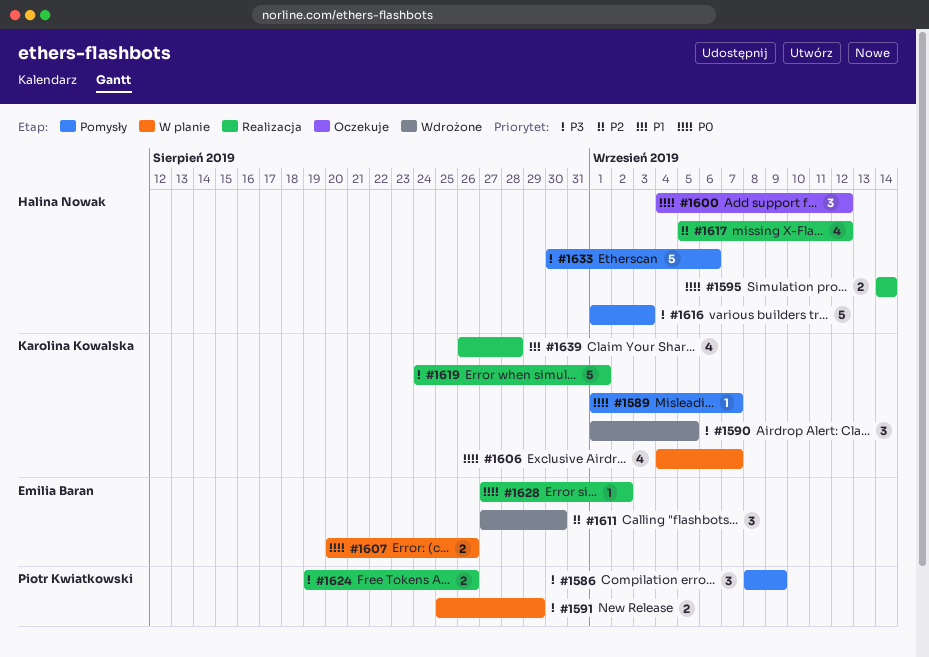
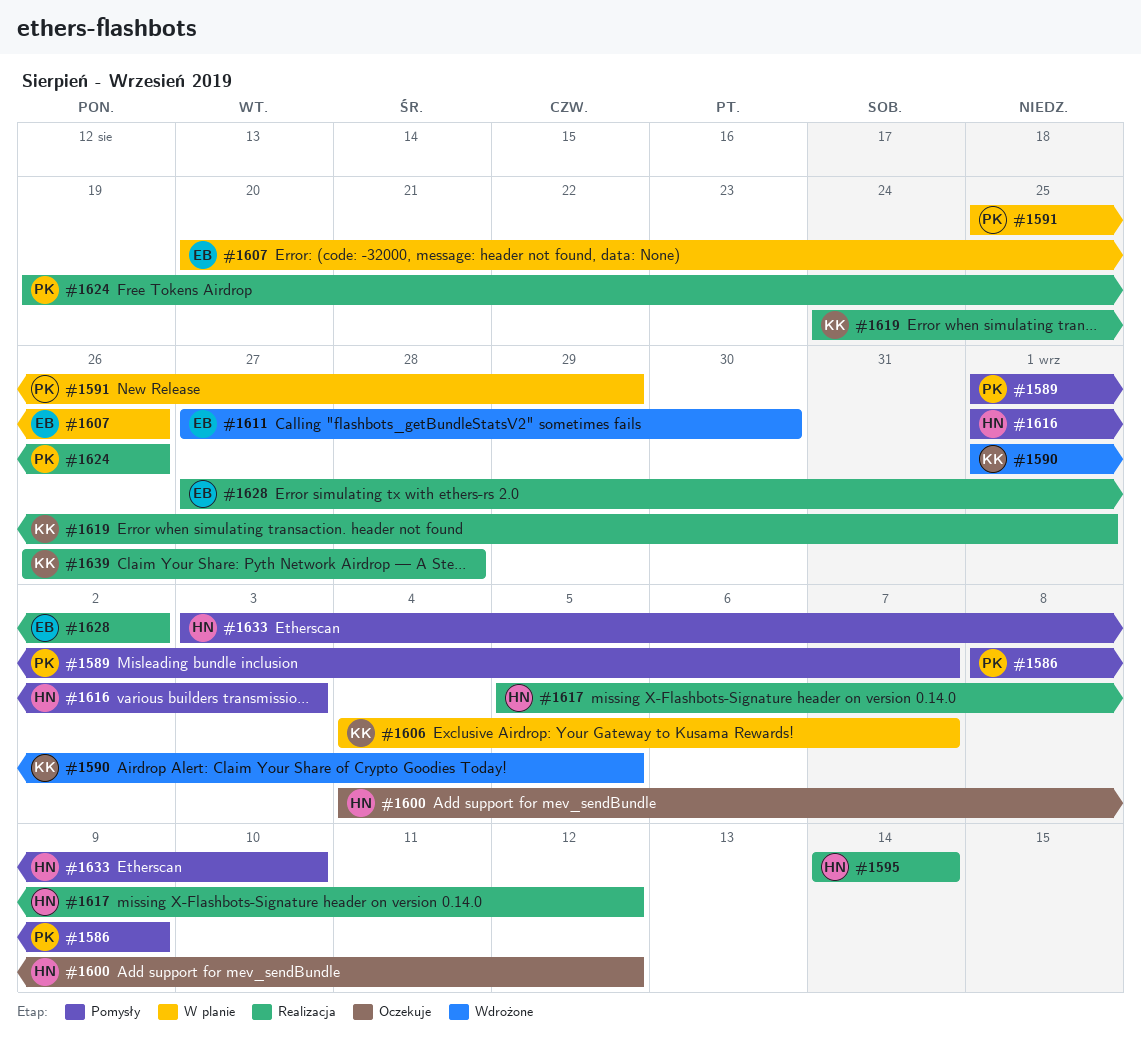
#1589, owner: Karolina Kowalska -> Piotr Kwiatkowski
#1633, start: Aug 30 -> Sep 3
#1633, due: Sep 6 -> Sep 10

